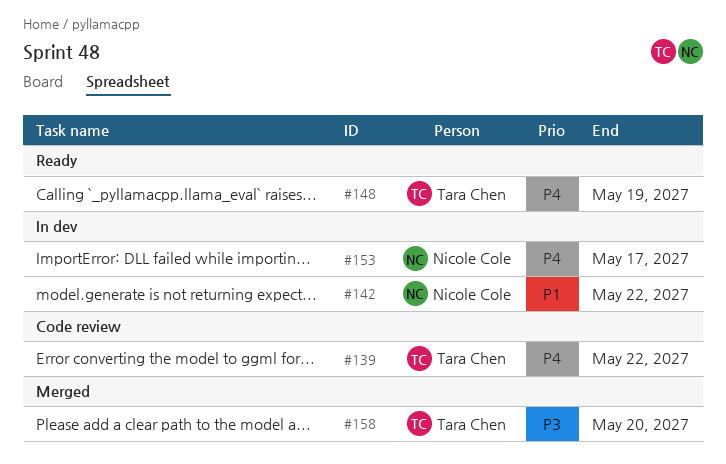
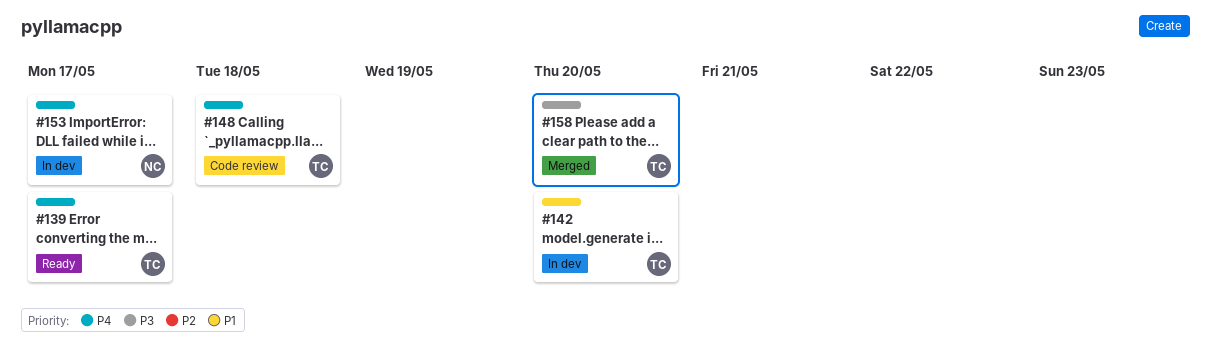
#139, status: Code review -> Ready
#139, due: May 22 -> May 17
#142, owner: Nicole Cole -> Tara Chen
#142, due: May 22 -> May 20
#148, status: Ready -> Code review
#148, due: May 19 -> May 18

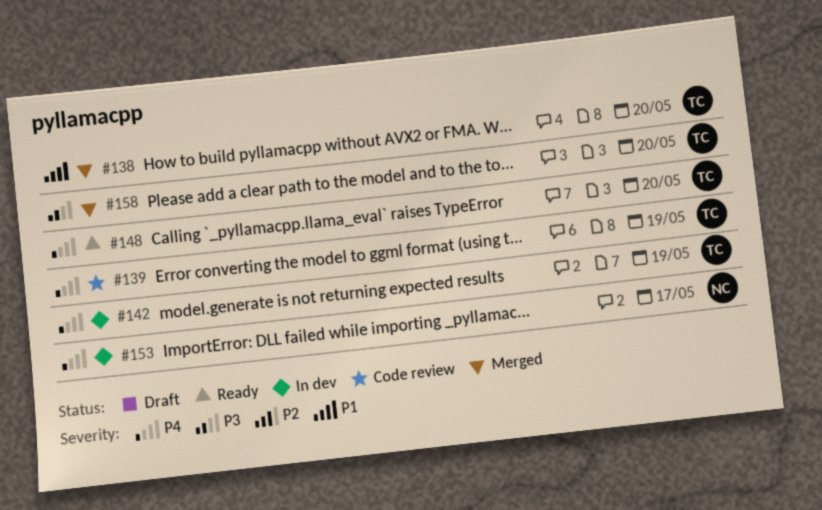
#138: none -> present
#139, status: Ready -> Code review
#139, due: May 17 -> May 19
#142, priority: P1 -> P4
#142, due: May 20 -> May 19
#148, status: Code review -> Ready
#148, due: May 18 -> May 20

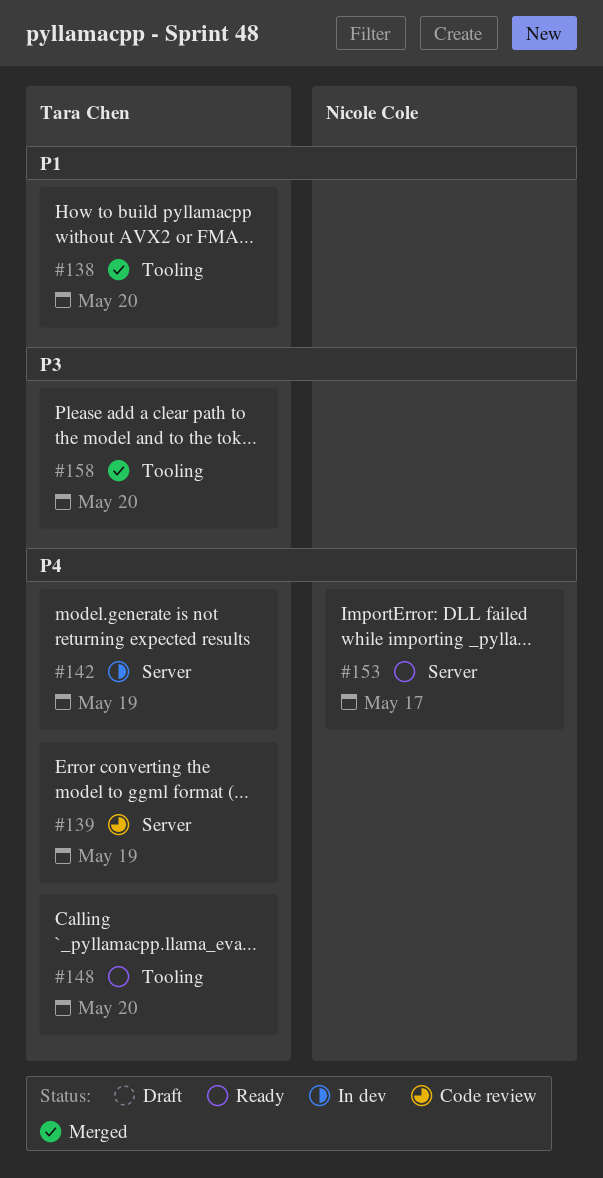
#153, status: In dev -> Ready

